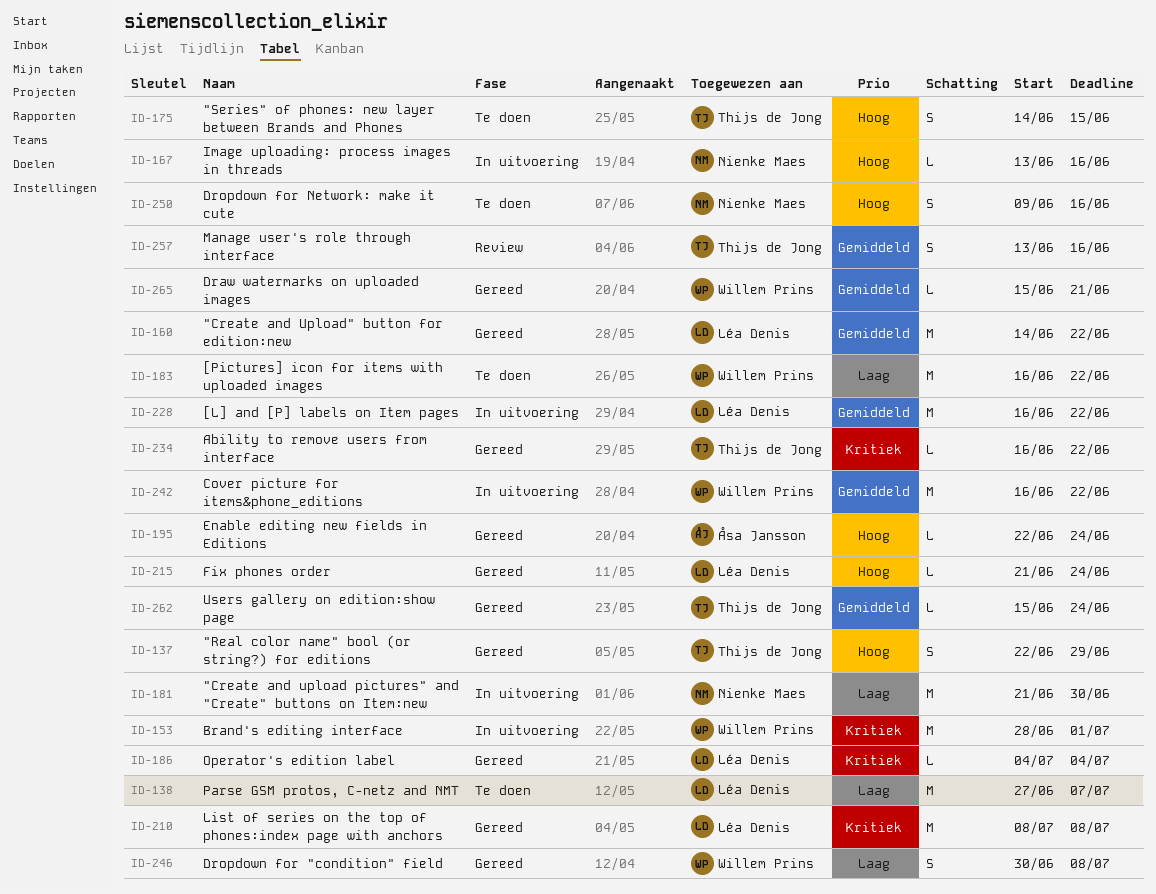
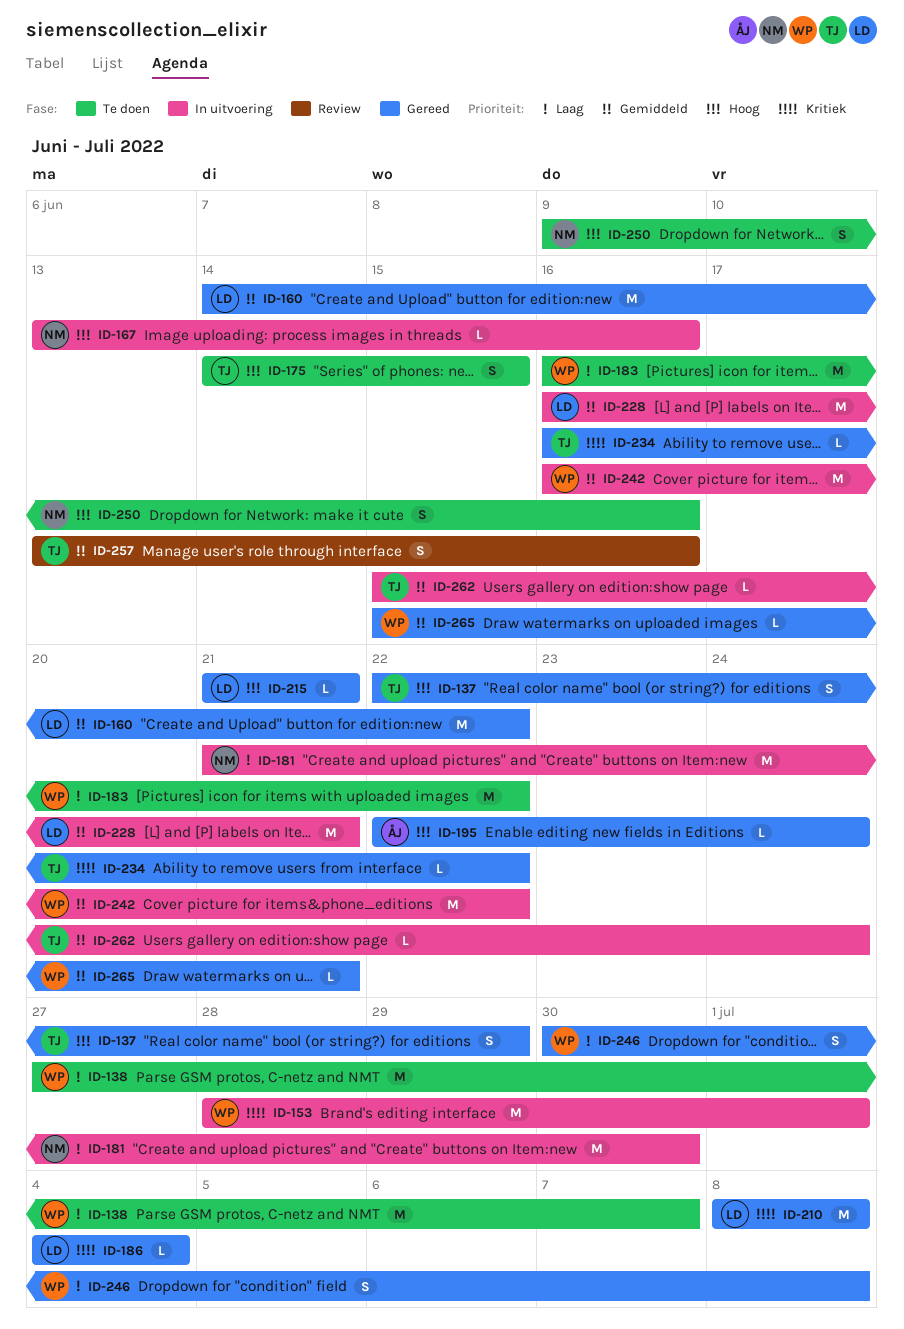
ID-138, owner: Léa Denis -> Willem Prins
ID-215, due: Jun 24 -> Jun 21
ID-228, due: Jun 22 -> Jun 21
ID-262, status: Gereed -> In uitvoering

